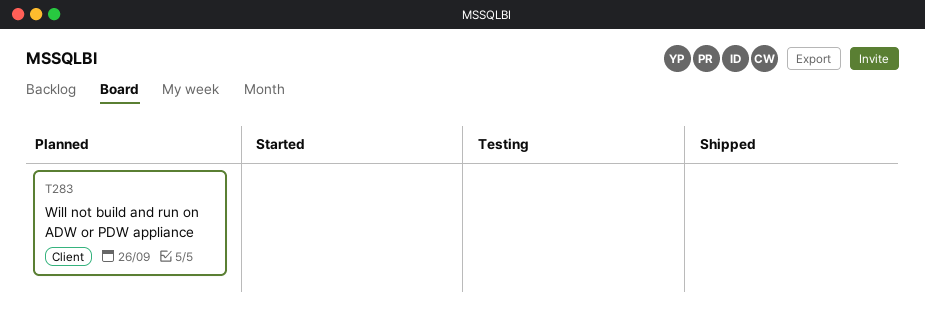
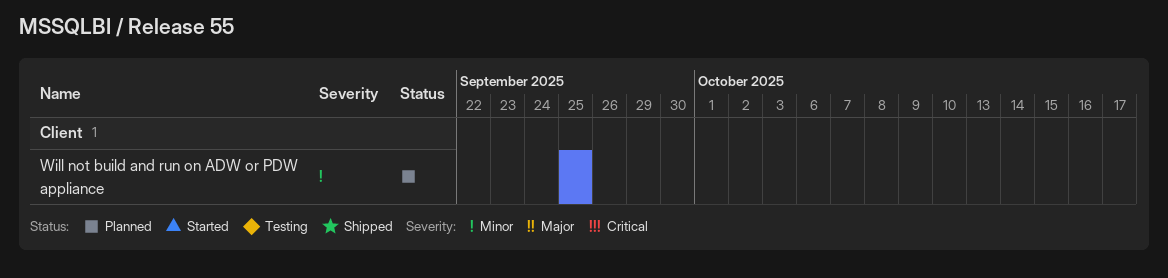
Will not build and run on ADW or PDW appliance, due: Sep 26 -> Sep 25

